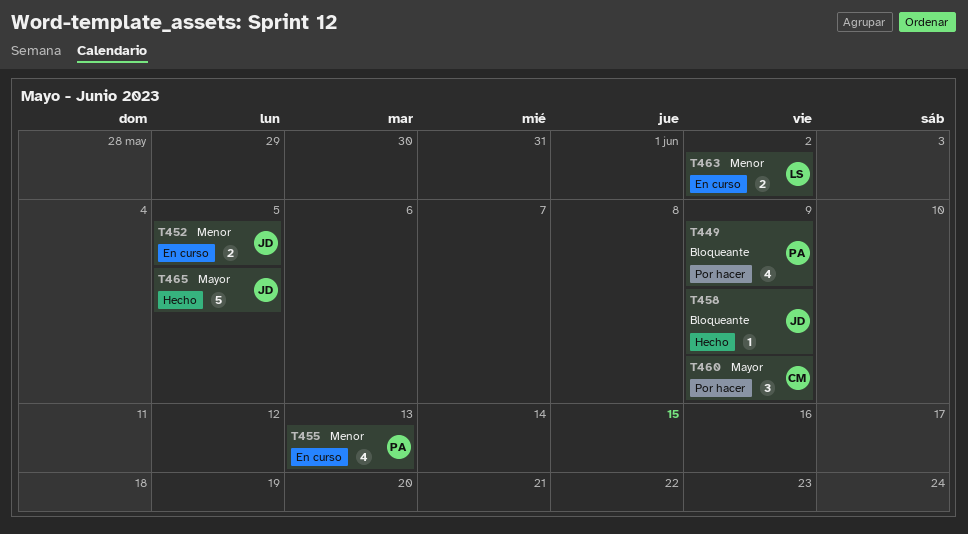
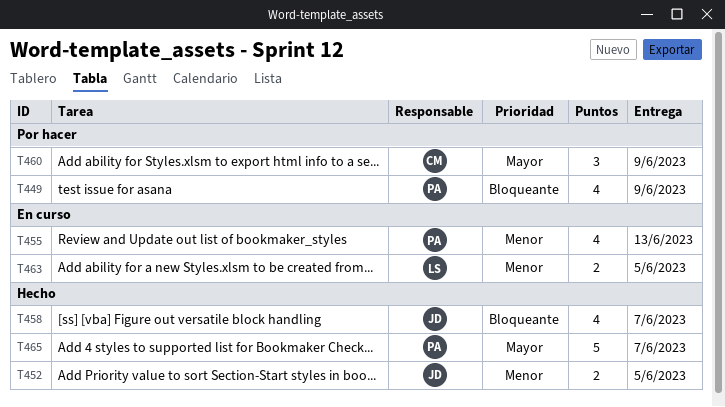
T452, status: En curso -> Hecho
T458, estimate: 1 -> 4
T458, due: Jun 9 -> Jun 7
T463, due: Jun 2 -> Jun 5
T465, owner: JD -> PA
T465, due: Jun 5 -> Jun 7

